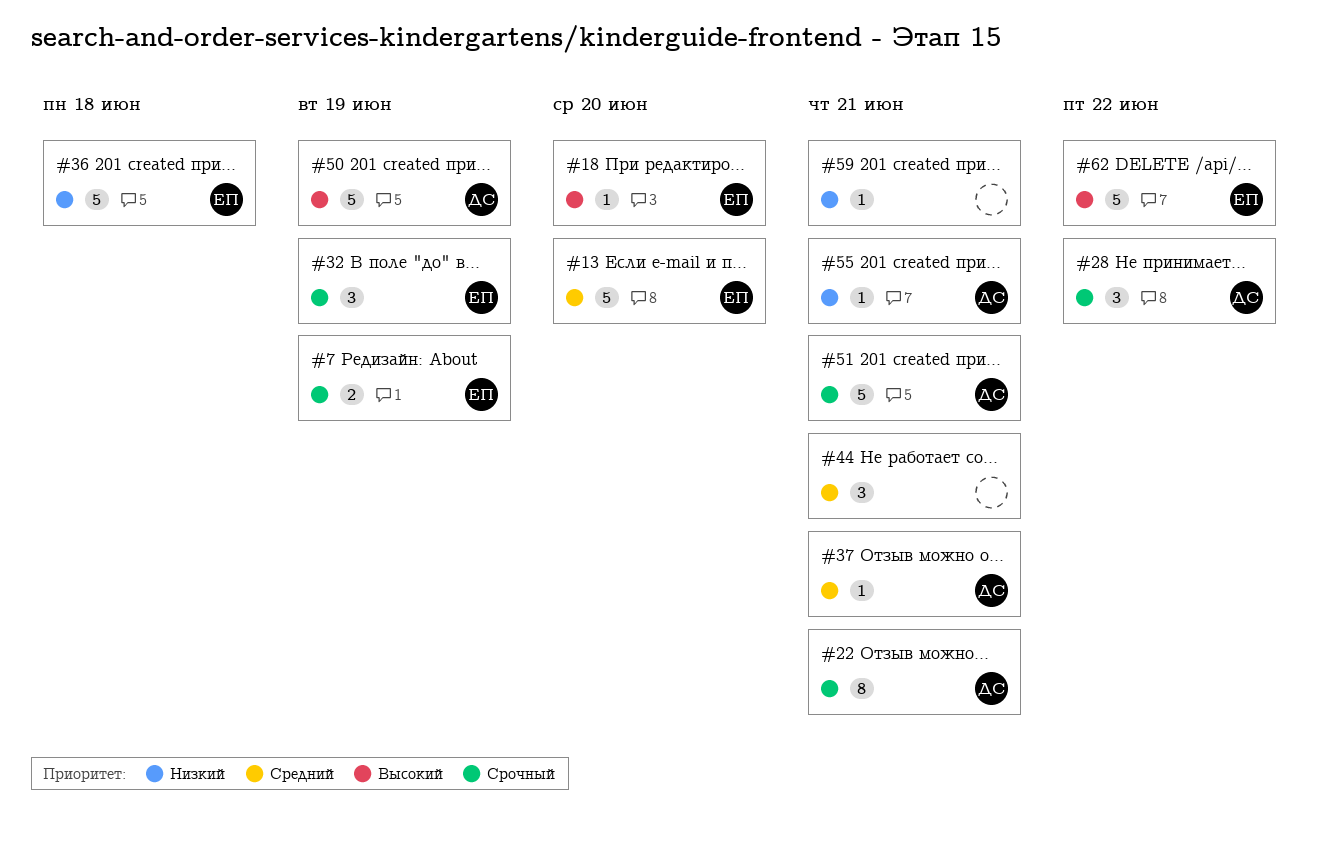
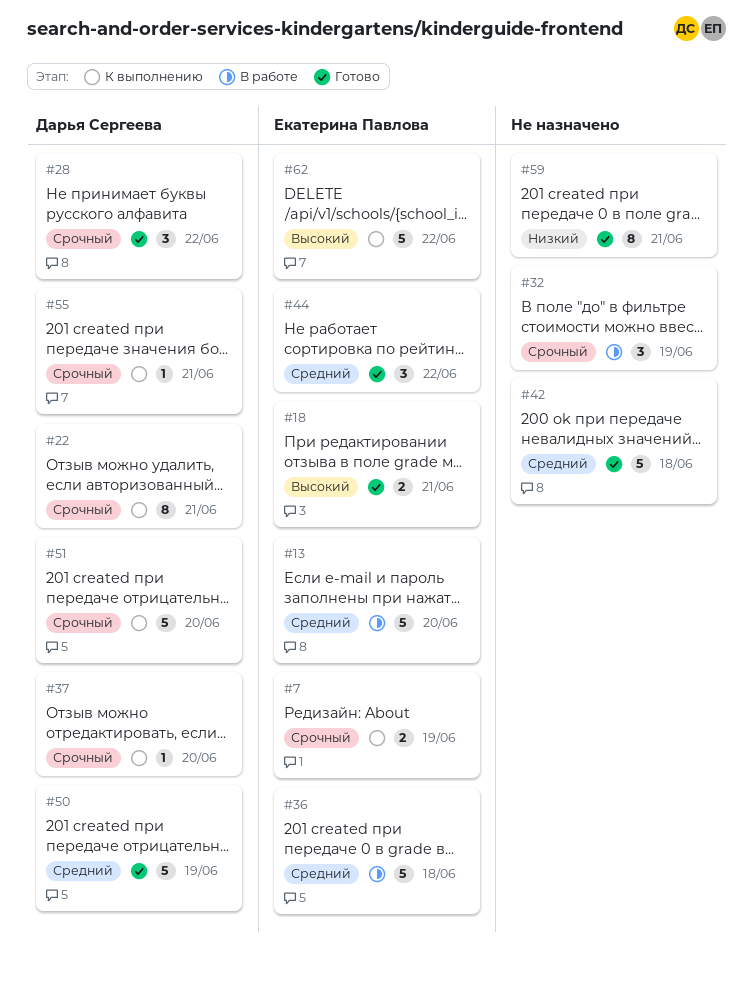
#18, estimate: 1 -> 2
#18, due: Jun 20 -> Jun 21
#32, owner: Екатерина Павлова -> none
#36, priority: Низкий -> Средний
#37, priority: Средний -> Срочный
#37, due: Jun 21 -> Jun 20
#42: none -> present
#44, owner: none -> Екатерина Павлова
#44, due: Jun 21 -> Jun 22
#50, priority: Высокий -> Средний
#51, due: Jun 21 -> Jun 20
#55, priority: Низкий -> Срочный
#59, estimate: 1 -> 8

